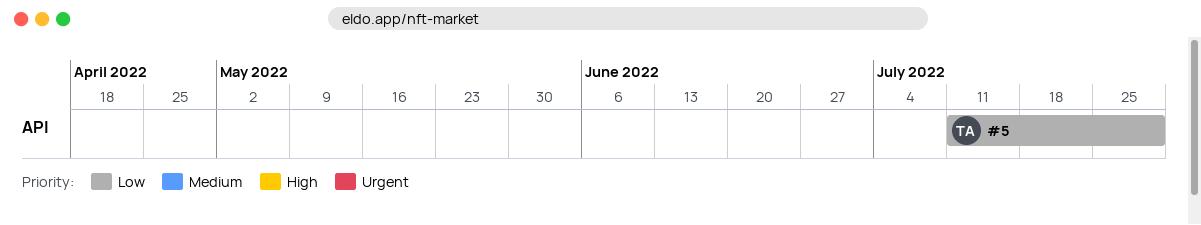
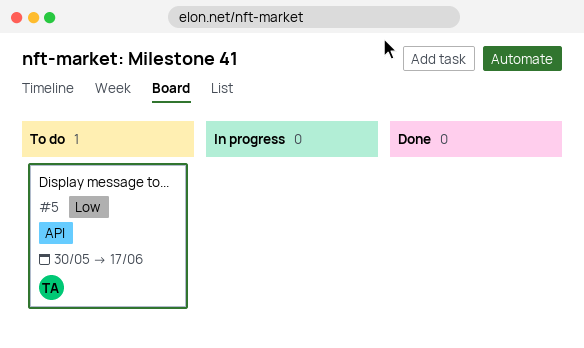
#5, start: Jul 11 -> May 30
#5, due: Jul 29 -> Jun 17

